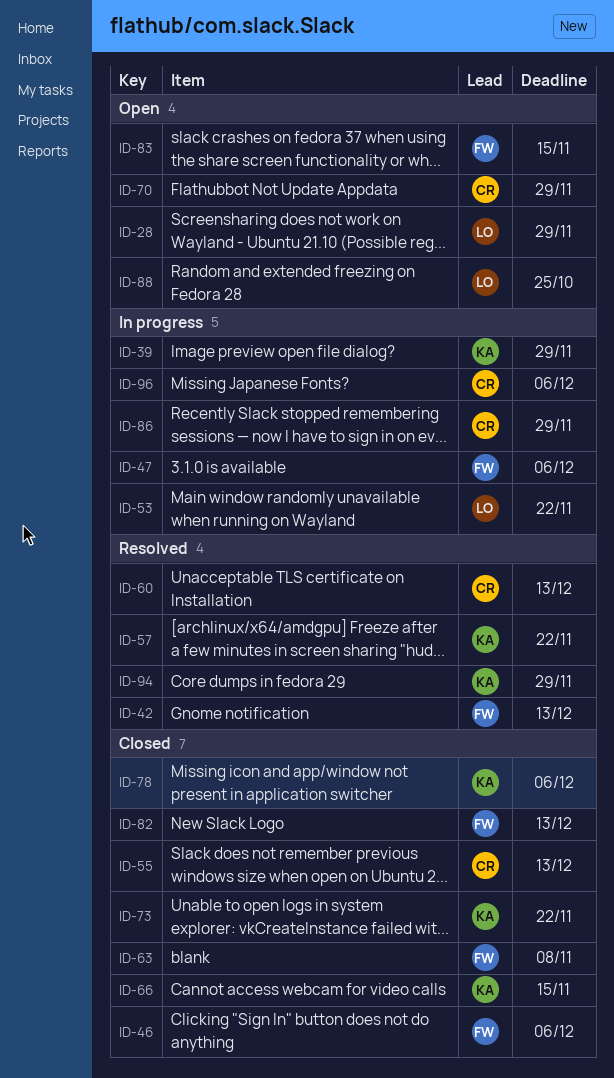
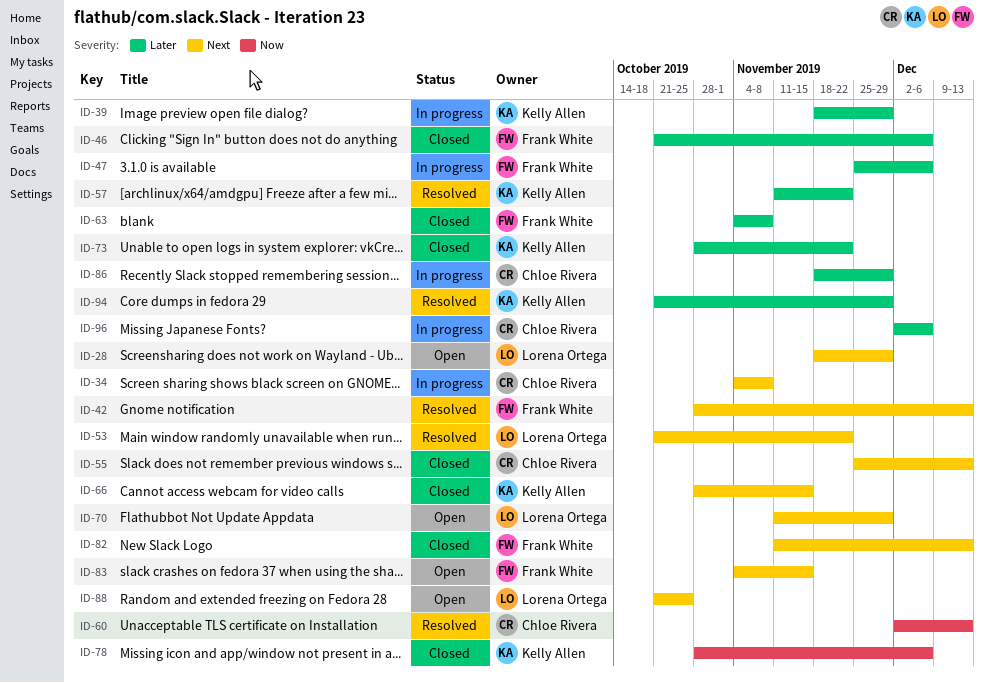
ID-34: none -> present
ID-53, status: In progress -> Resolved
ID-70, owner: Chloe Rivera -> Lorena Ortega

